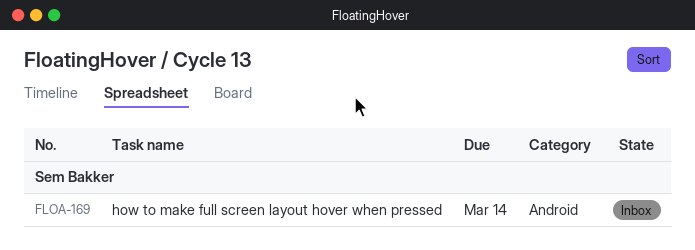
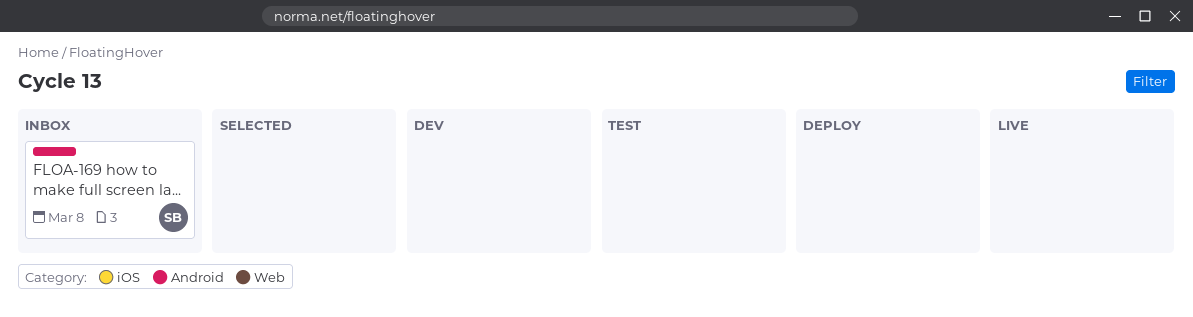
FLOA-169, due: Mar 14 -> Mar 8

